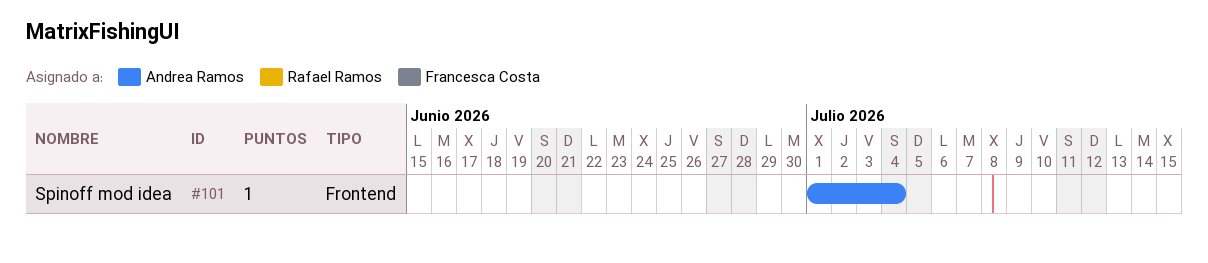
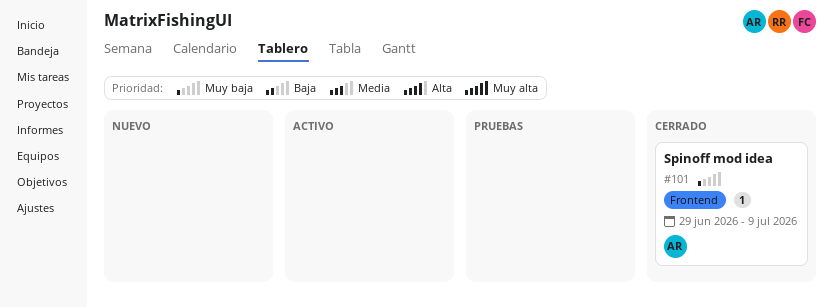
#101, start: Jul 1 -> Jun 29
#101, due: Jul 4 -> Jul 9

